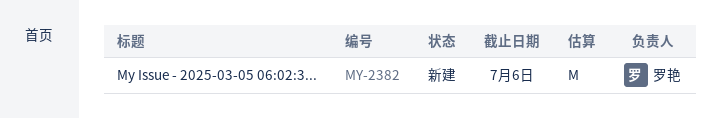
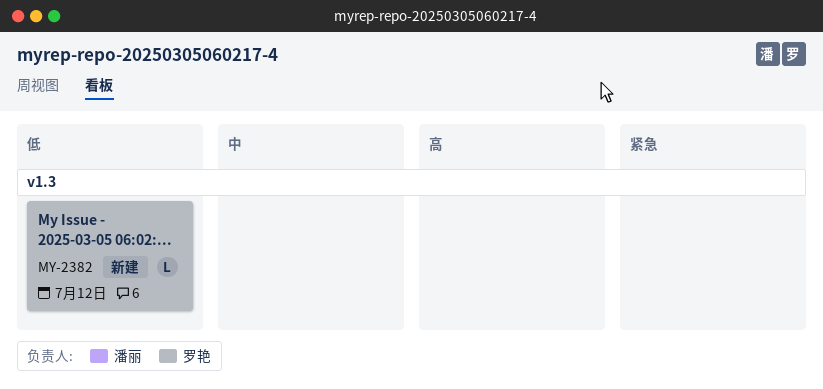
MY-2382, estimate: M -> L
MY-2382, due: Jul 6 -> Jul 12

